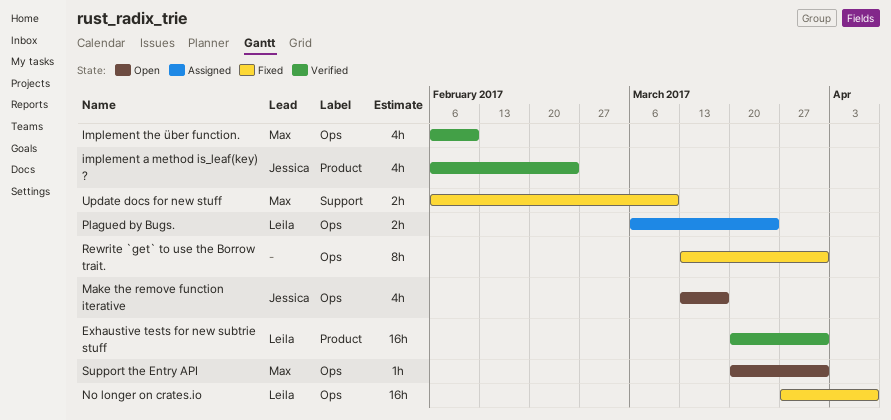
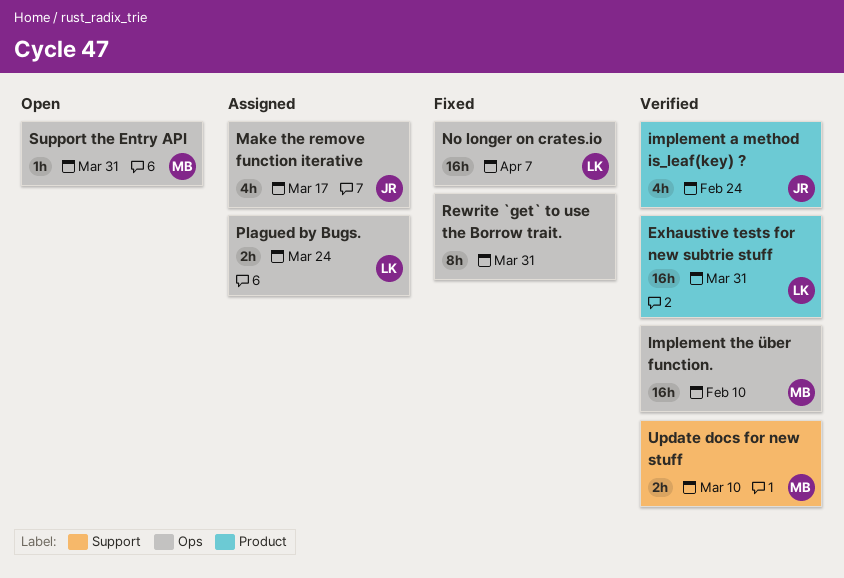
Implement the über function., estimate: 4h -> 16h
Make the remove function iterative, status: Open -> Assigned
Update docs for new stuff, status: Fixed -> Verified

